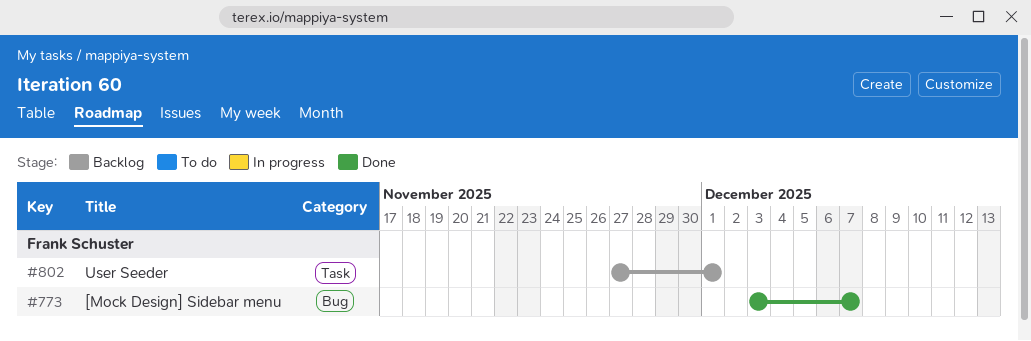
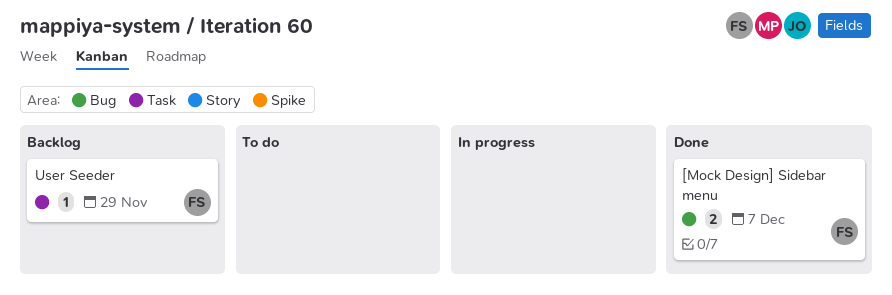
User Seeder, due: Dec 1 -> Nov 29

